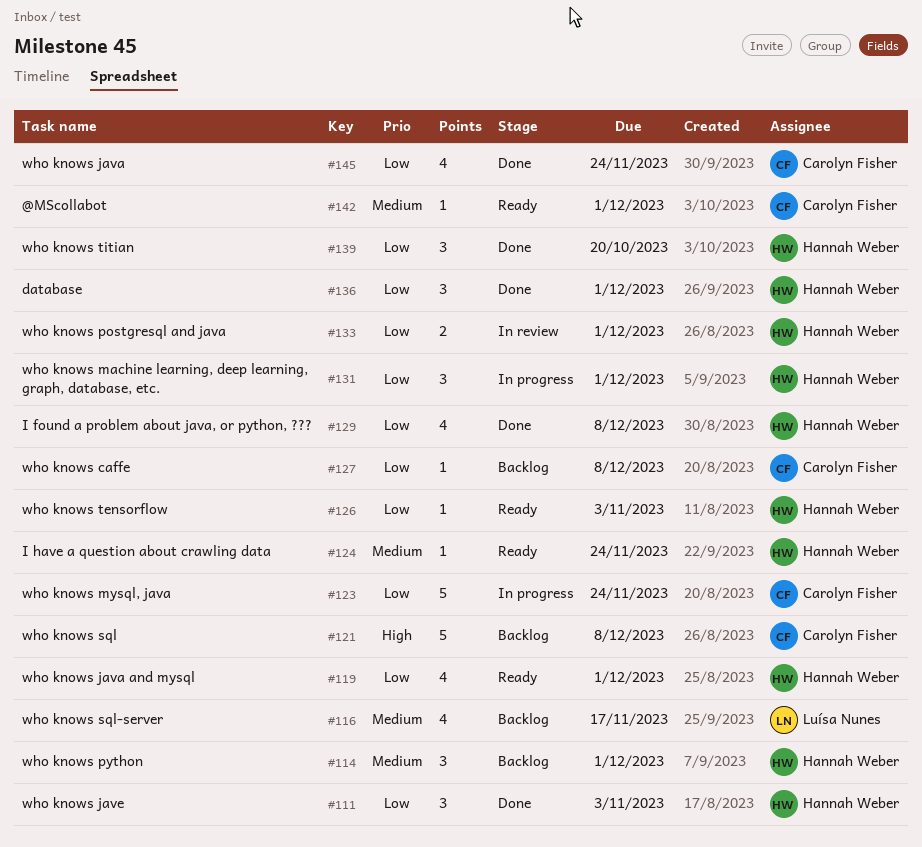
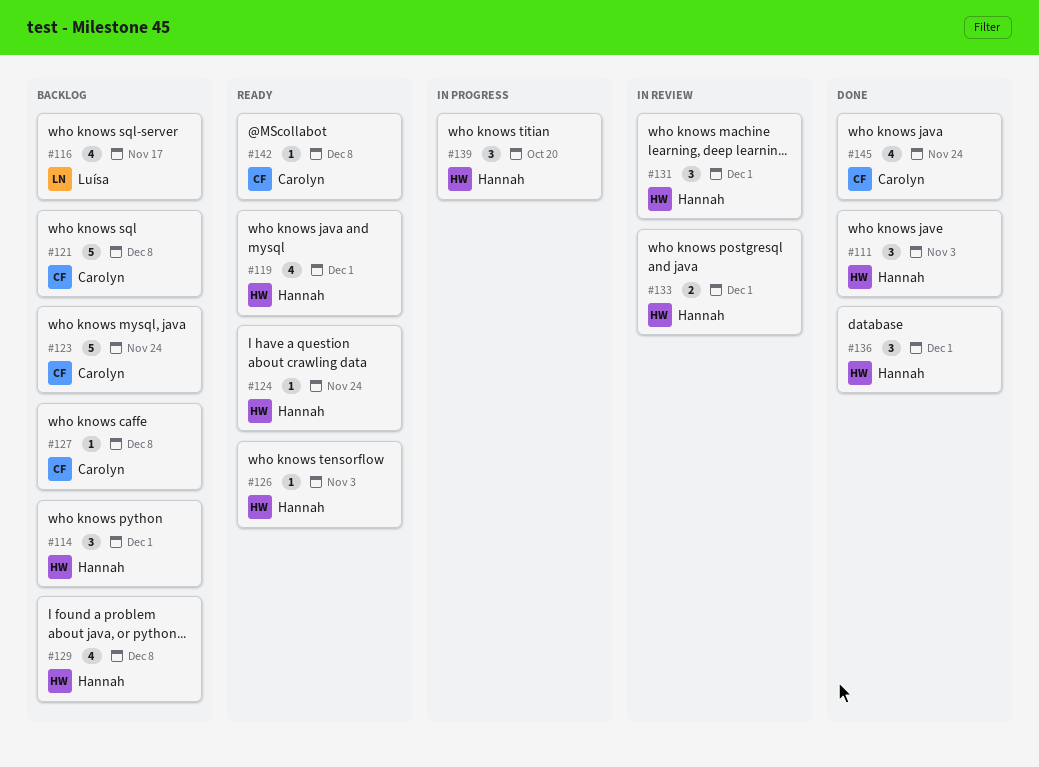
#123, status: In progress -> Backlog
#129, status: Done -> Backlog
#131, status: In progress -> In review
#139, status: Done -> In progress
#142, due: Dec 1 -> Dec 8

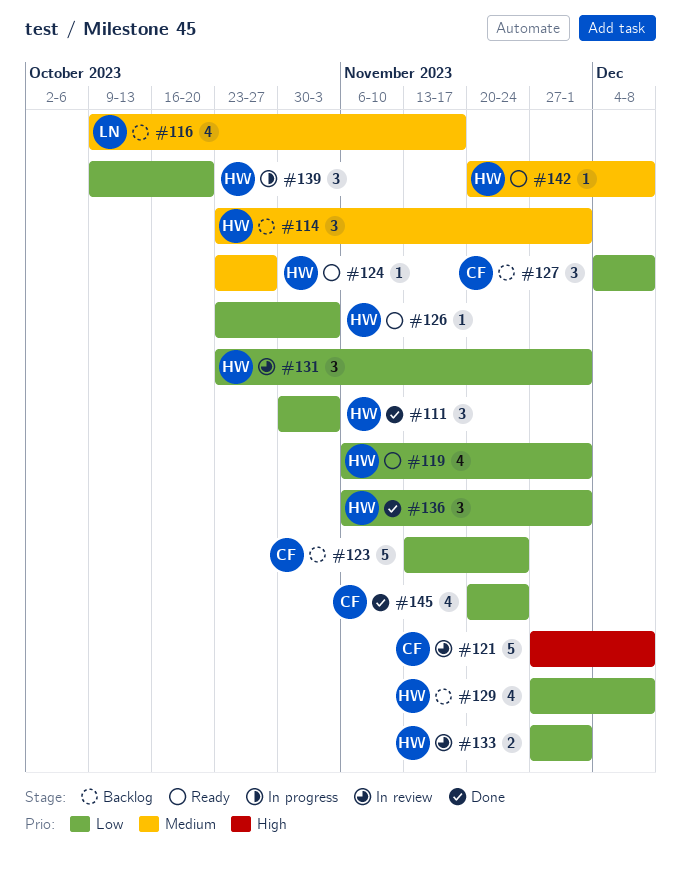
#121, status: Backlog -> In review
#124, due: Nov 24 -> Oct 27
#127, estimate: 1 -> 3
#142, owner: Carolyn -> Hannah

